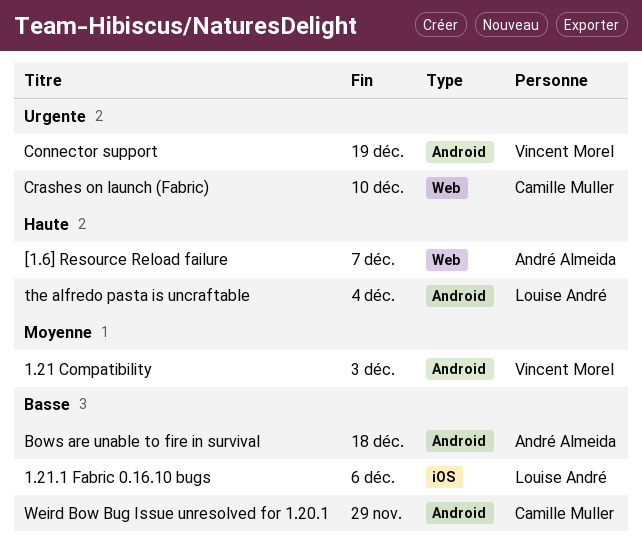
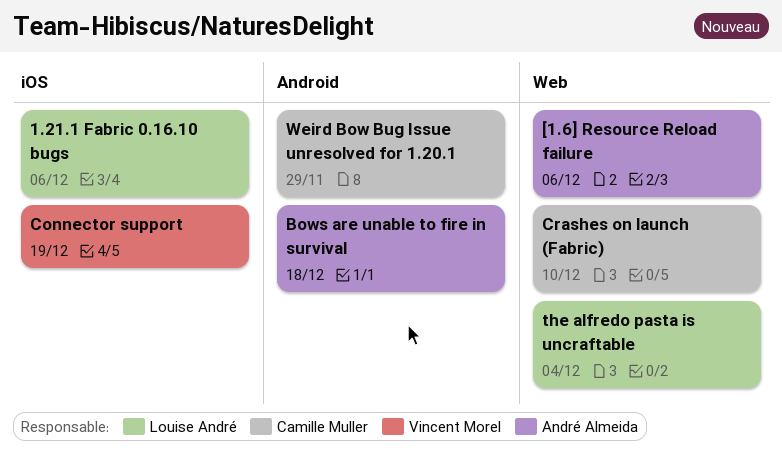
1.21 Compatibility: present -> none
[1.6] Resource Reload failure, due: Dec 7 -> Dec 6
Connector support, label: Android -> iOS
the alfredo pasta is uncraftable, label: Android -> Web

